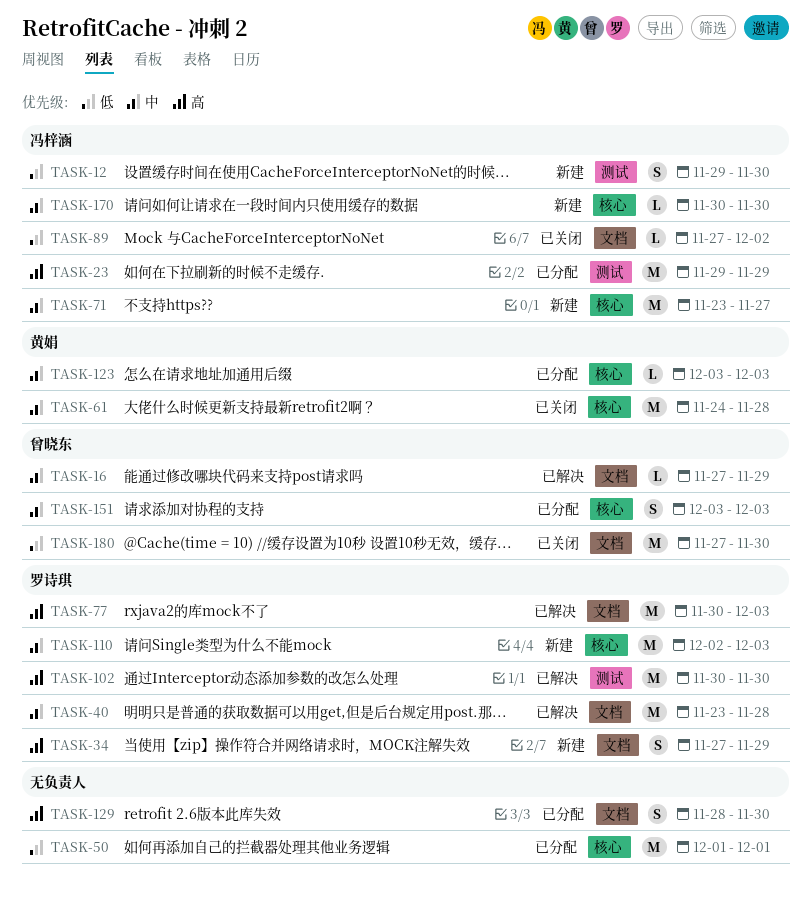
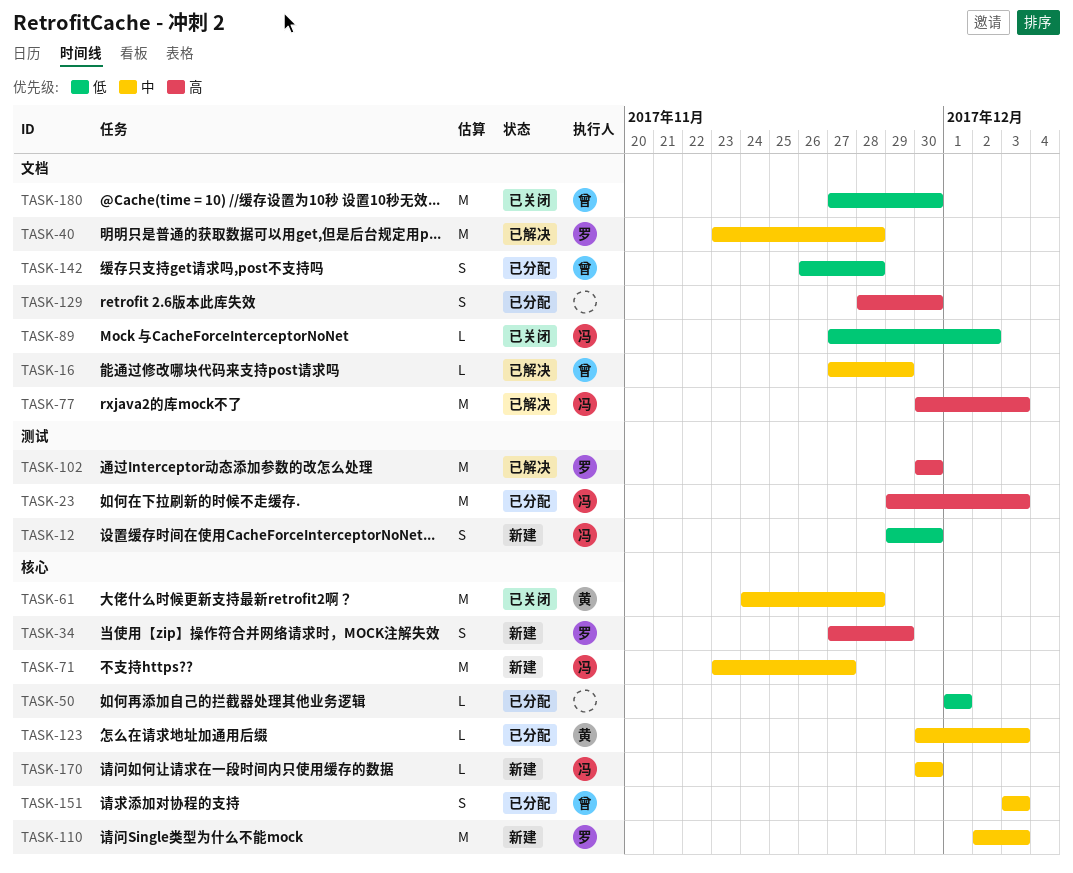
TASK-23, due: Nov 29 -> Dec 3
TASK-34, label: 文档 -> 核心
TASK-50, estimate: M -> L
TASK-77, owner: 罗诗琪 -> 冯梓涵
TASK-123, start: Dec 3 -> Nov 30
TASK-142: none -> present

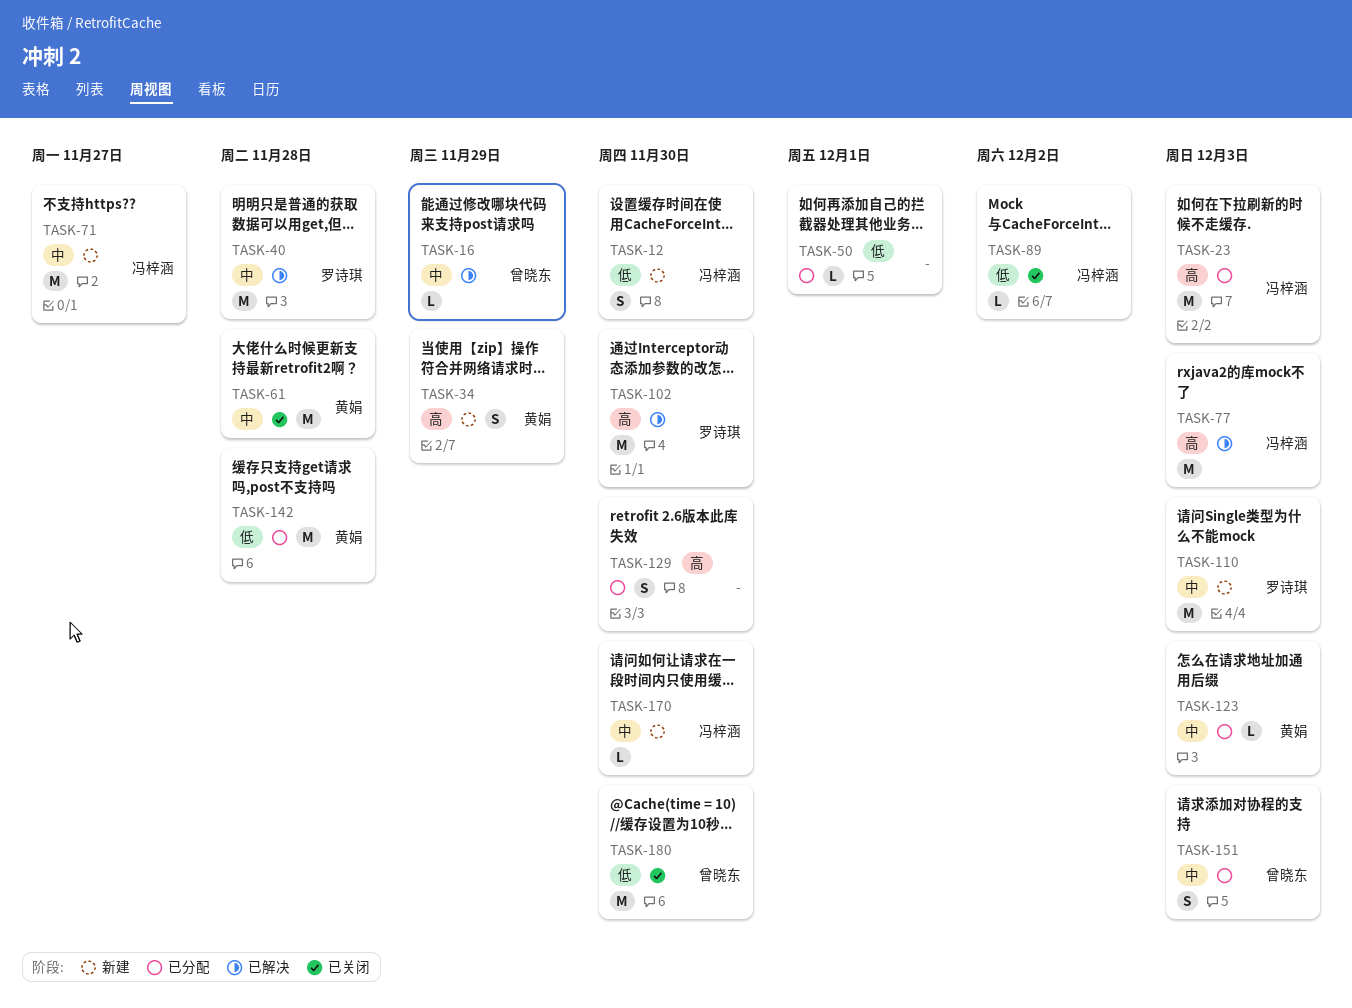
TASK-34, owner: 罗诗琪 -> 黄娟
TASK-142, owner: 曾晓东 -> 黄娟
TASK-142, estimate: S -> M

